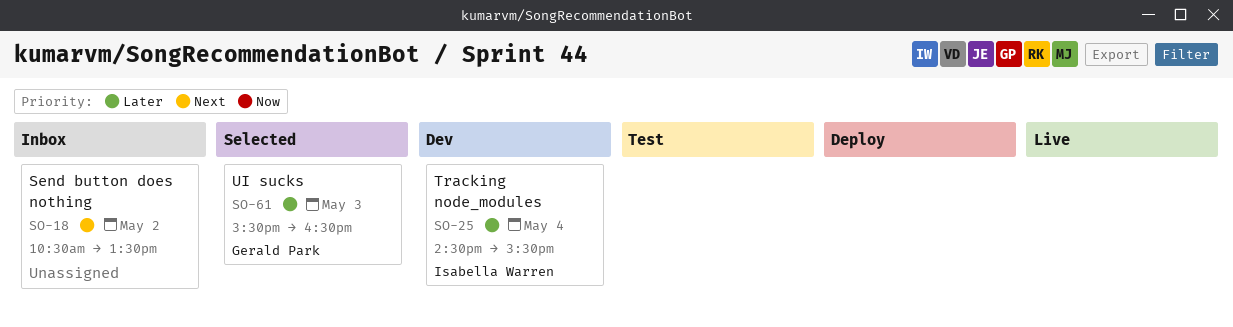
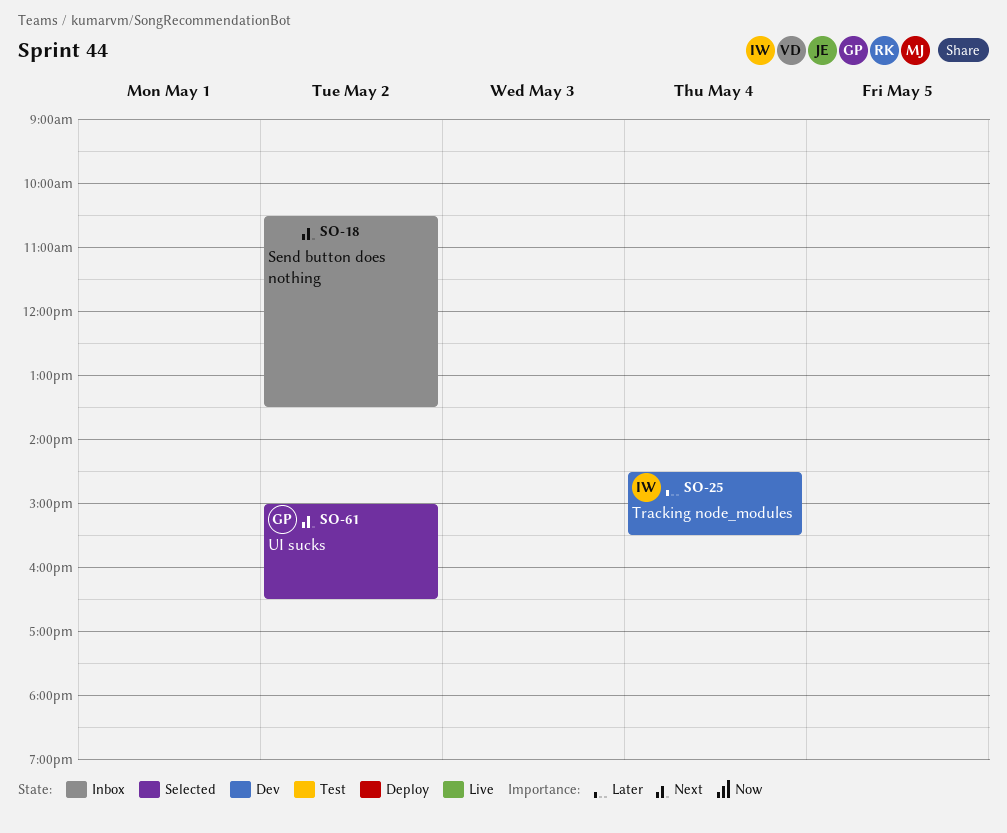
SO-61, priority: Later -> Next
SO-61, day: May 3 -> May 2
SO-61, begins: 15:30 -> 15:00

